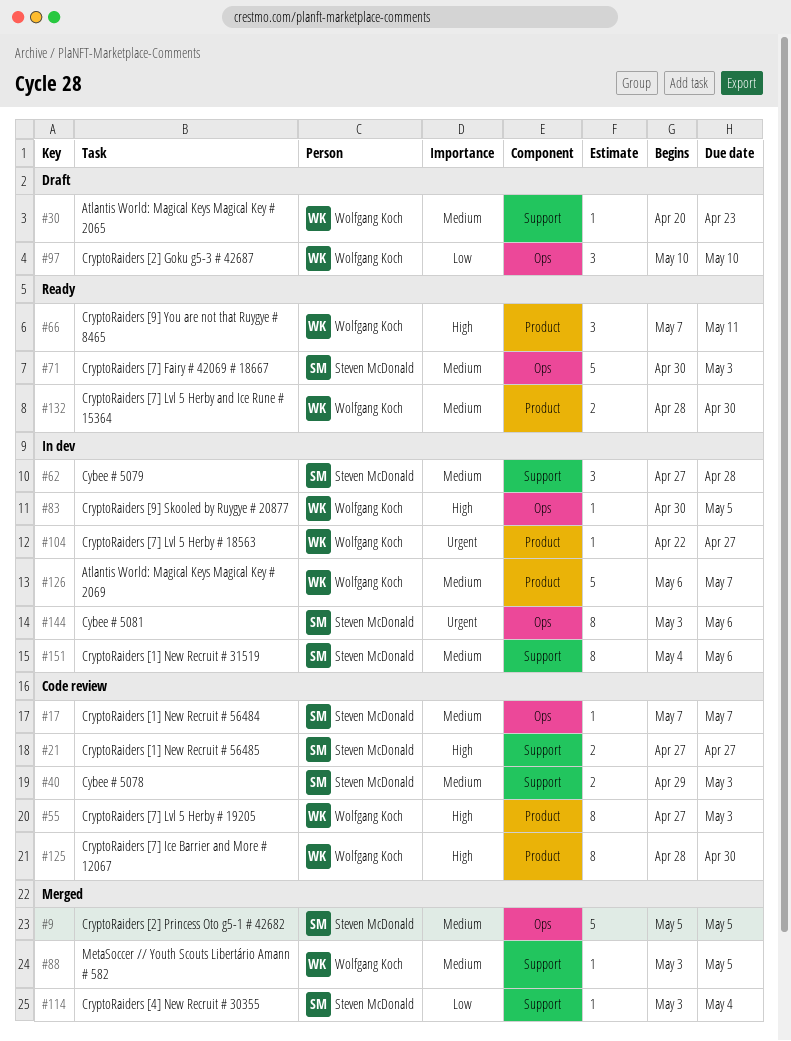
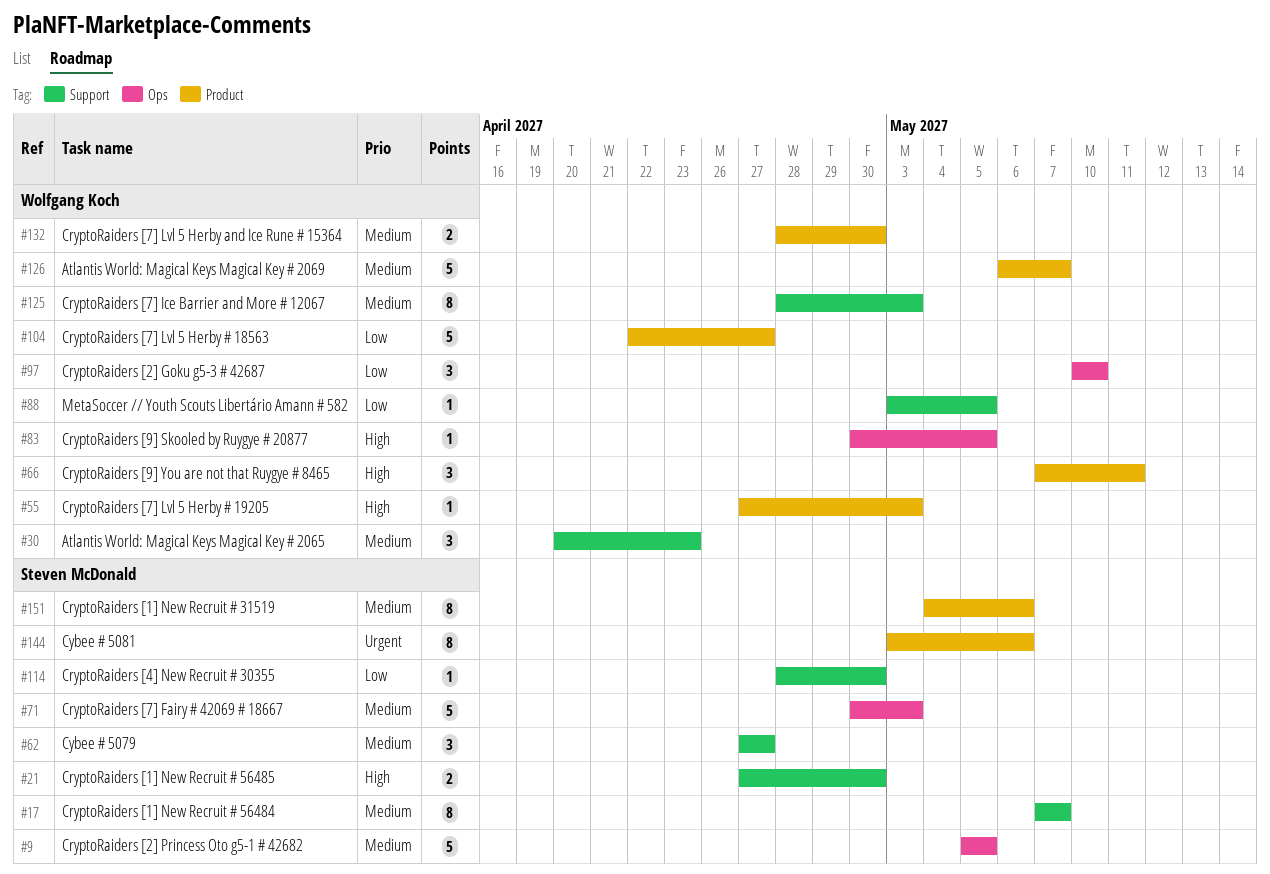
#17, label: Ops -> Support
#17, estimate: 1 -> 8
#21, due: Apr 27 -> Apr 30
#30, estimate: 1 -> 3
#40: present -> none
#55, estimate: 8 -> 1
#62, due: Apr 28 -> Apr 27
#88, priority: Medium -> Low
#104, priority: Urgent -> Low
#104, estimate: 1 -> 5
#114, start: May 3 -> Apr 28
#114, due: May 4 -> Apr 30
#125, priority: High -> Medium
#125, label: Product -> Support
#125, due: Apr 30 -> May 3
#144, label: Ops -> Product
#151, label: Support -> Product

